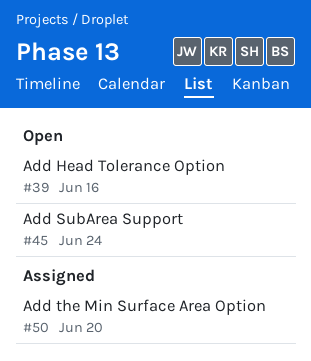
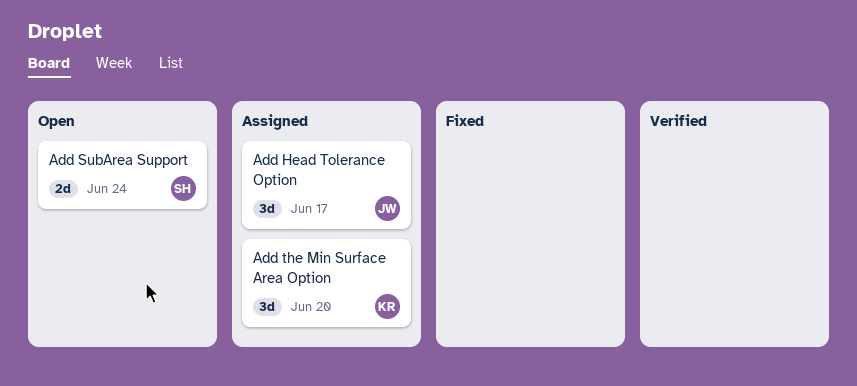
Add Head Tolerance Option, status: Open -> Assigned
Add Head Tolerance Option, due: Jun 16 -> Jun 17

